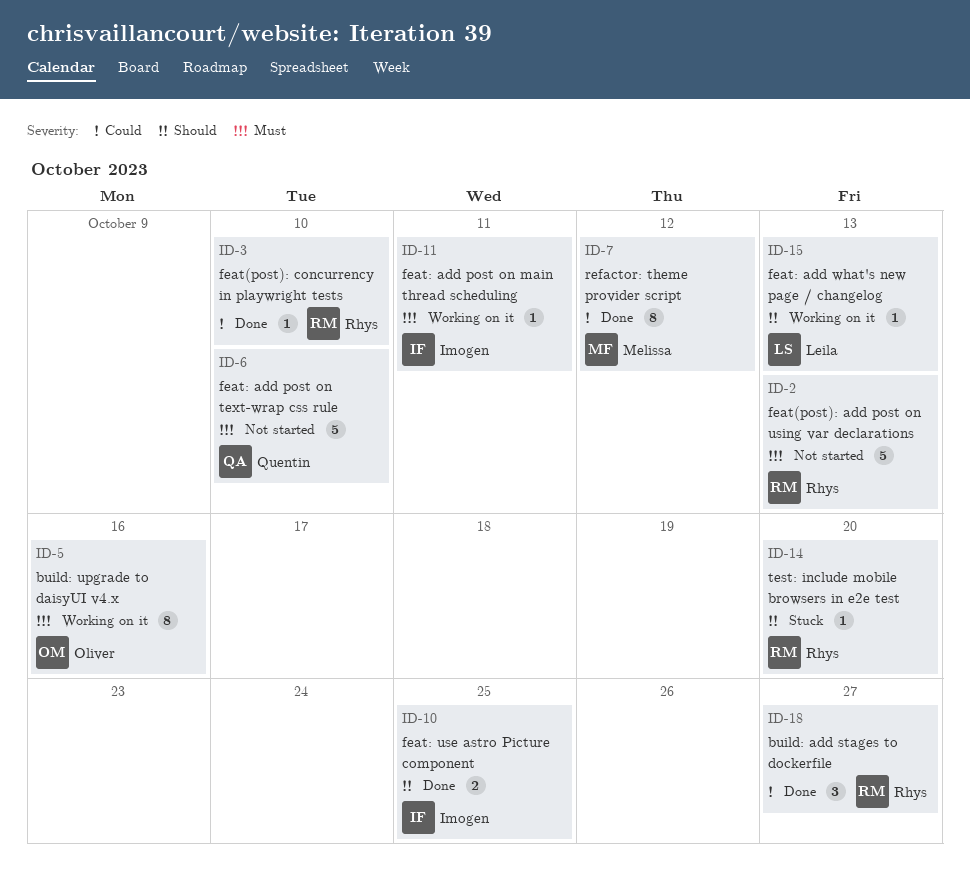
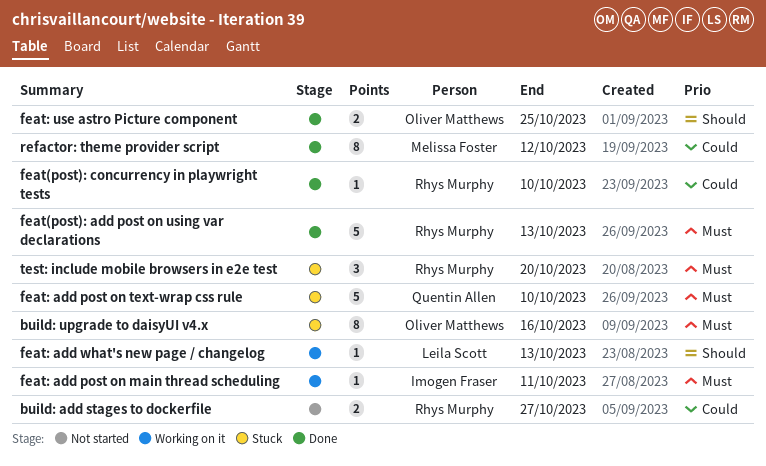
build: add stages to dockerfile, status: Done -> Not started
build: add stages to dockerfile, estimate: 3 -> 2
build: upgrade to daisyUI v4.x, status: Working on it -> Stuck
feat(post): add post on using var declarations, status: Not started -> Done
feat: add post on text-wrap css rule, status: Not started -> Stuck
feat: use astro Picture component, owner: Imogen Fraser -> Oliver Matthews
test: include mobile browsers in e2e test, priority: Should -> Must
test: include mobile browsers in e2e test, estimate: 1 -> 3

